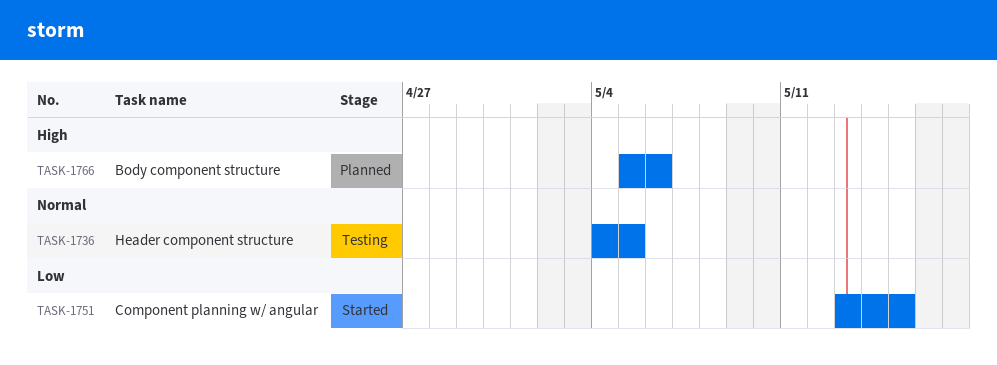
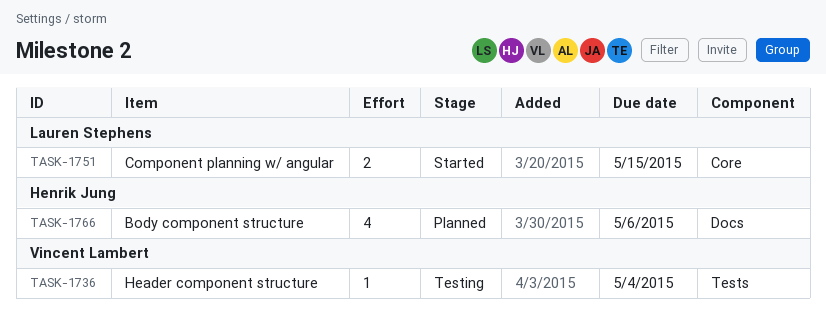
TASK-1736, due: May 5 -> May 4

